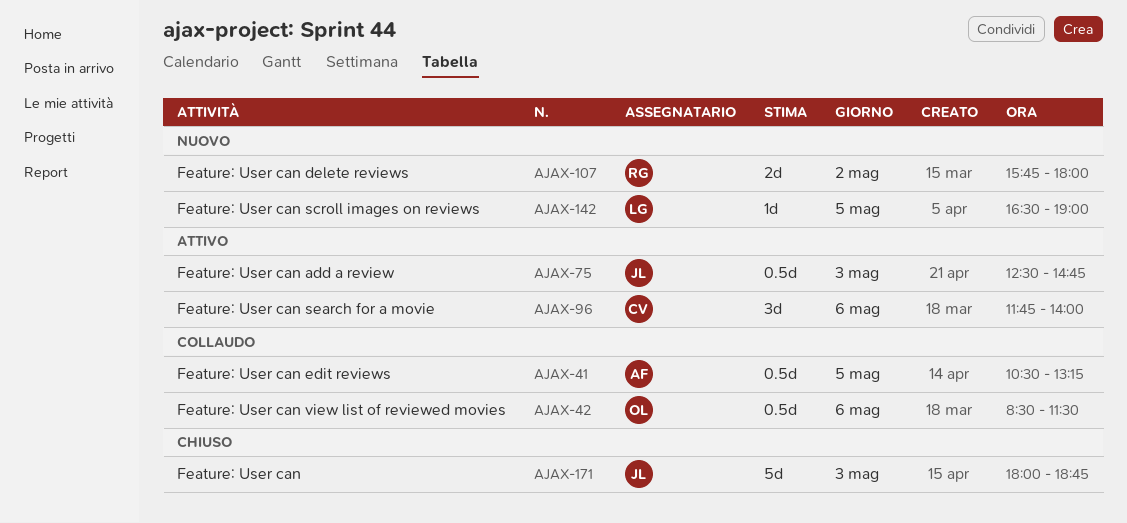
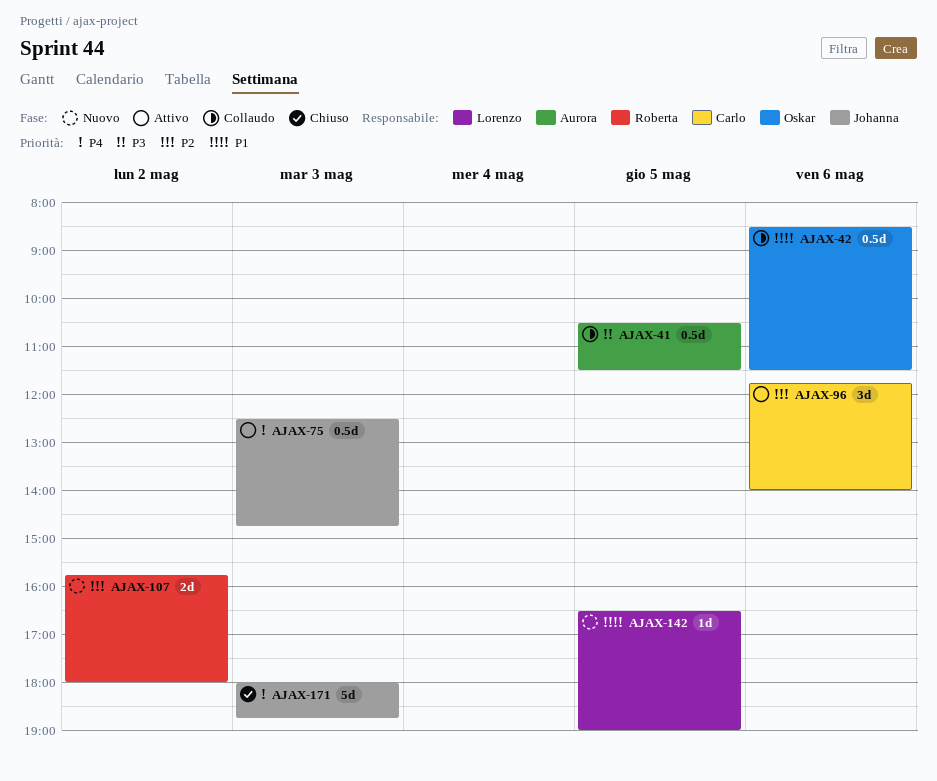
AJAX-41, ends: 13:15 -> 11:30

